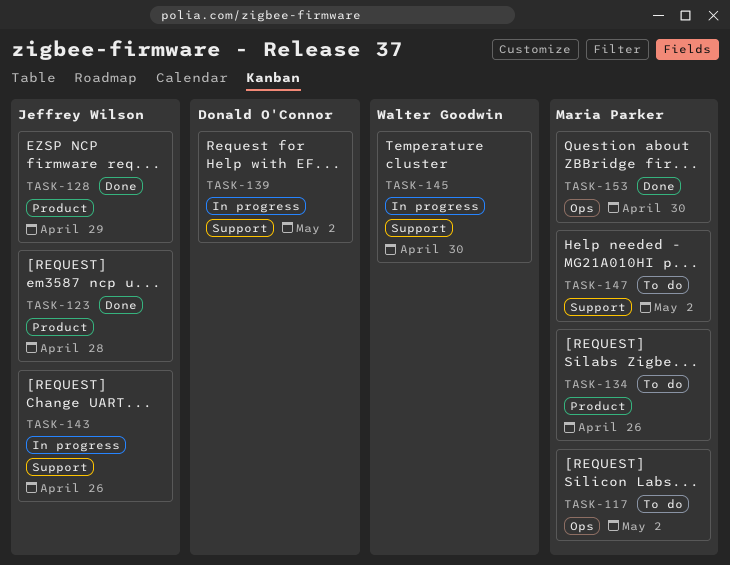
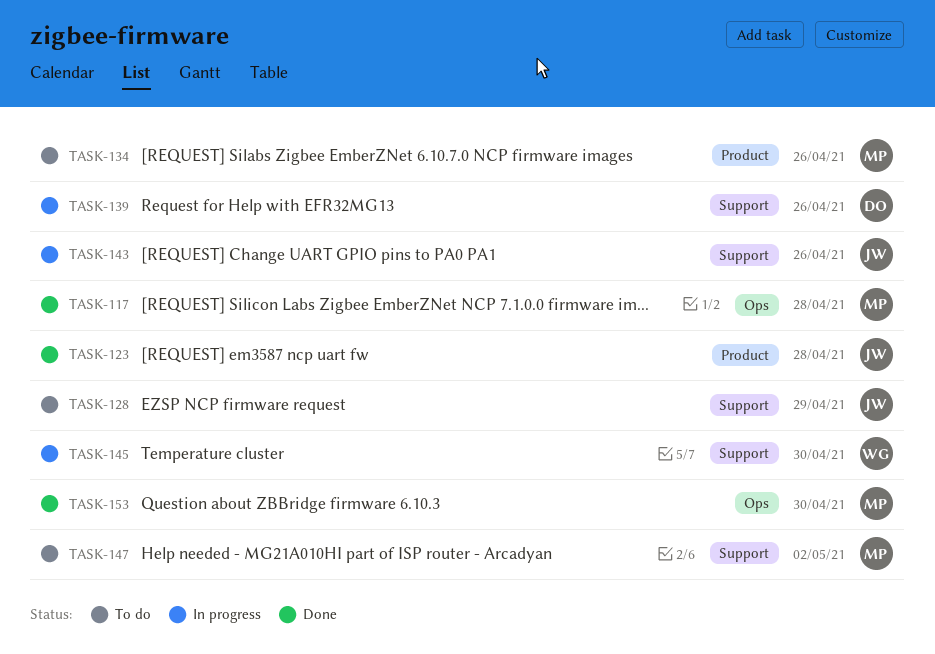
TASK-117, status: To do -> Done
TASK-117, due: May 2 -> Apr 28
TASK-128, status: Done -> To do
TASK-128, label: Product -> Support
TASK-139, due: May 2 -> Apr 26

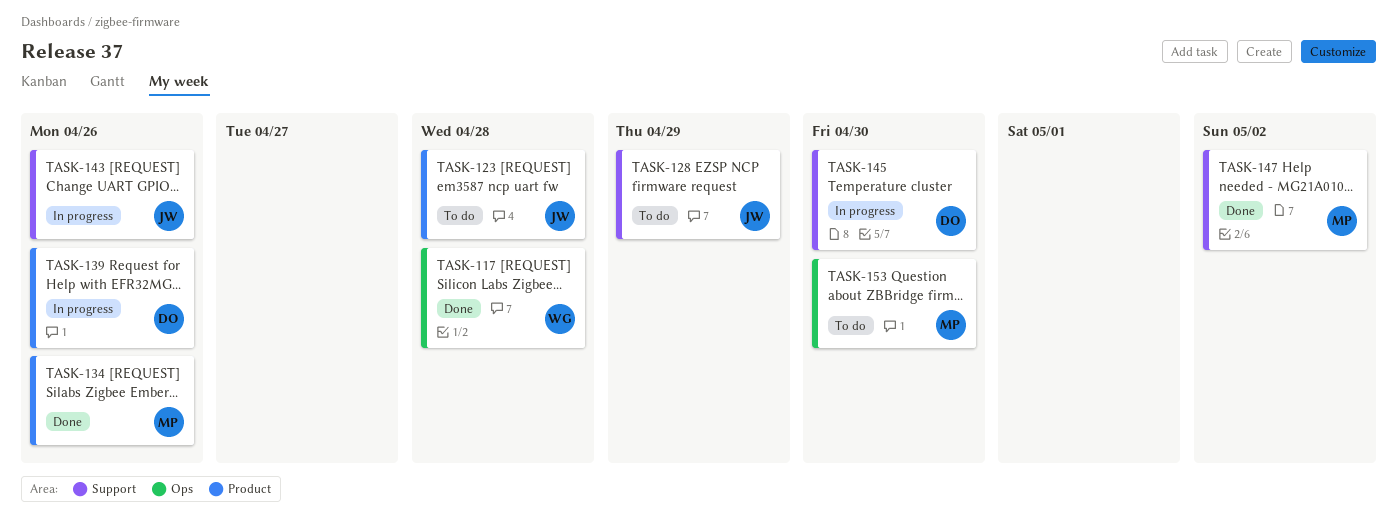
TASK-117, owner: MP -> WG
TASK-123, status: Done -> To do
TASK-134, status: To do -> Done
TASK-139, label: Support -> Product
TASK-145, owner: WG -> DO
TASK-147, status: To do -> Done
TASK-153, status: Done -> To do

